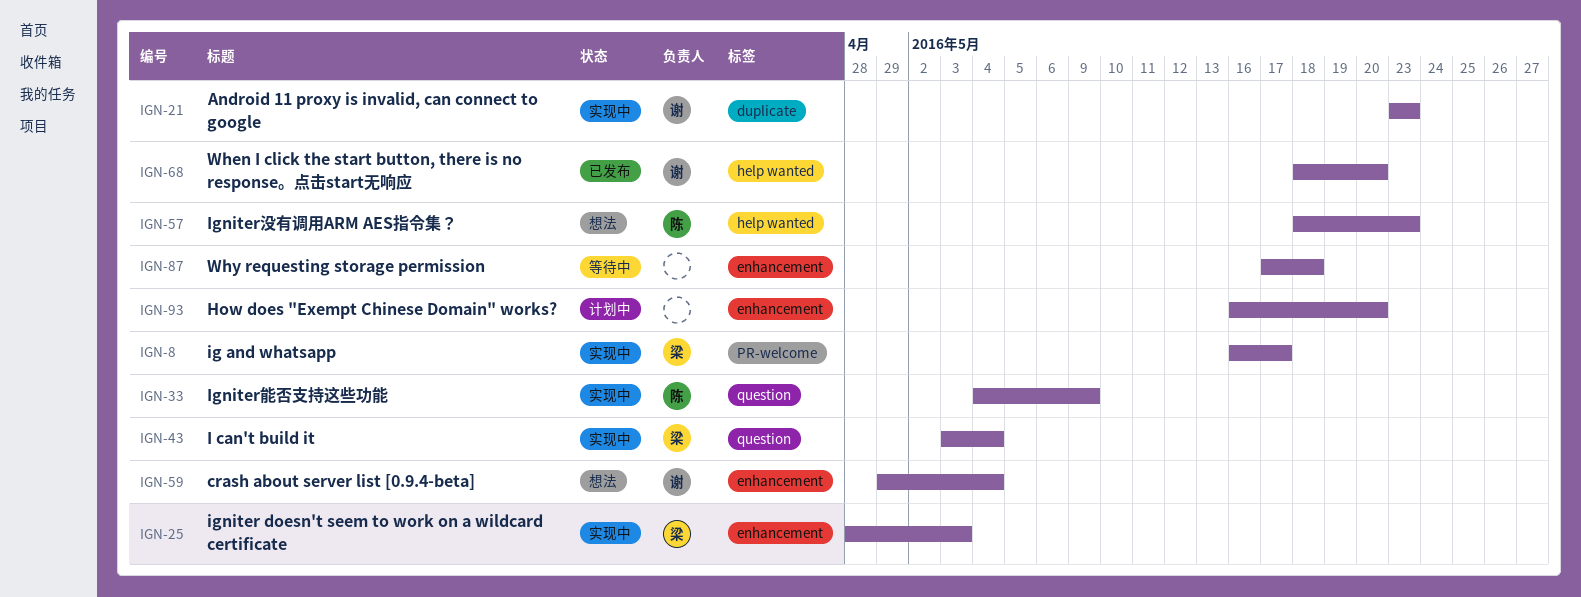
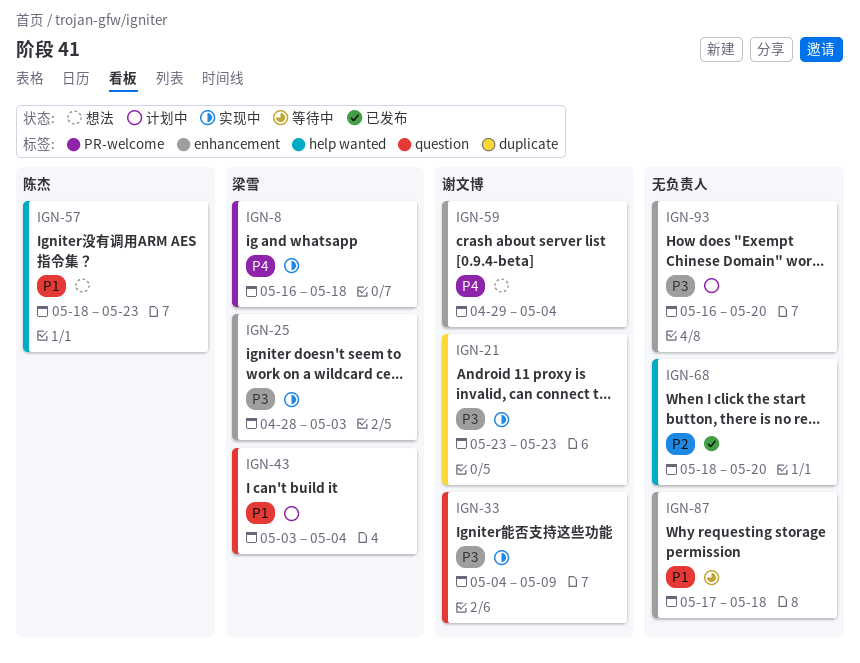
IGN-8, due: May 17 -> May 18
IGN-33, owner: 陈杰 -> 谢文博
IGN-43, status: 实现中 -> 计划中
IGN-68, owner: 谢文博 -> none

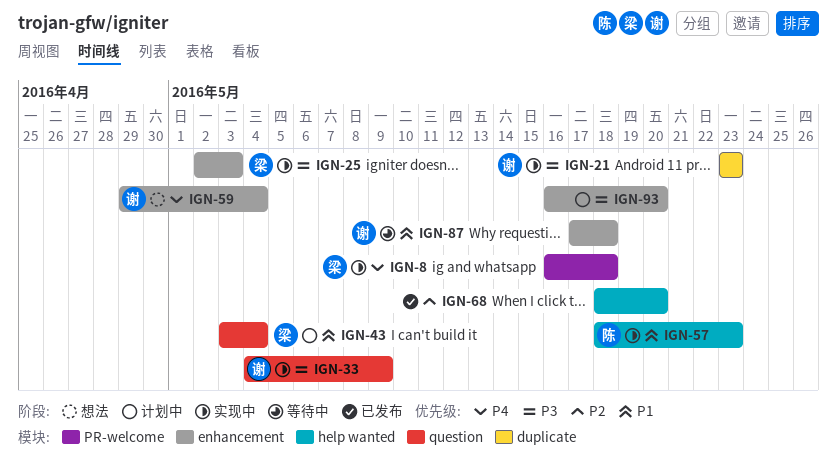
IGN-25, start: Apr 28 -> May 2
IGN-57, status: 想法 -> 实现中
IGN-87, owner: none -> 谢文博

